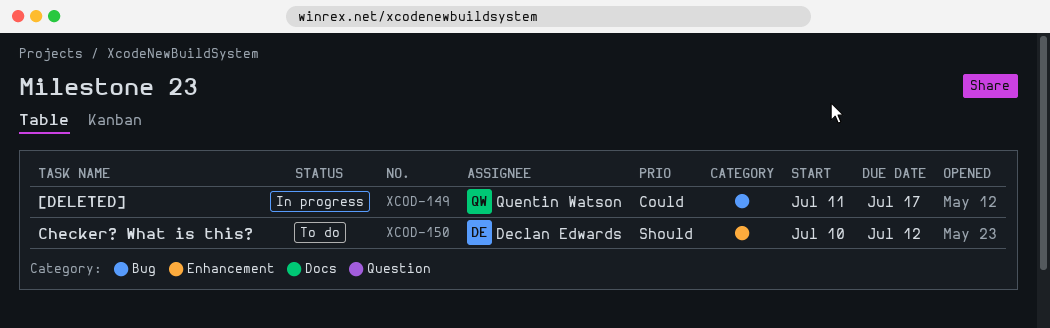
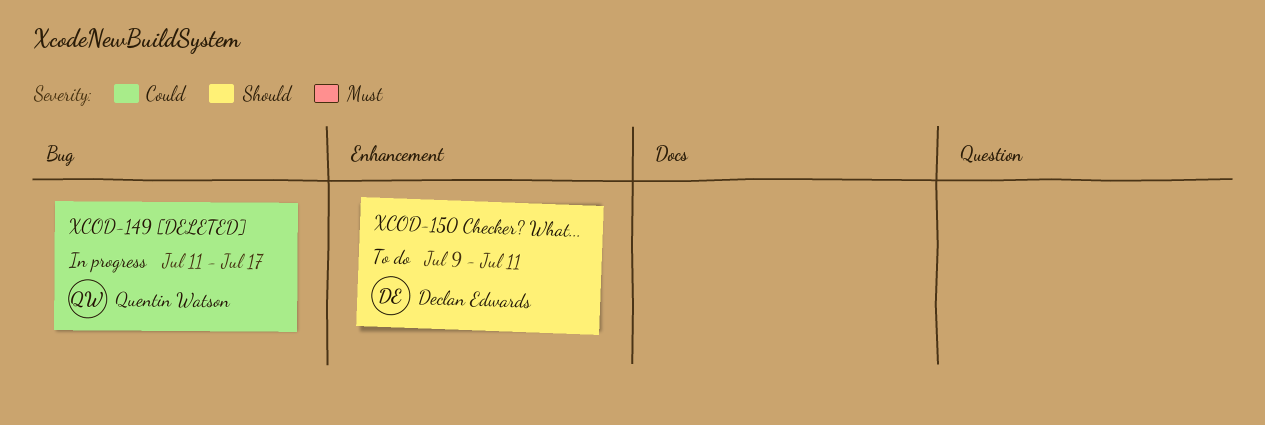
XCOD-150, start: Jul 10 -> Jul 9
XCOD-150, due: Jul 12 -> Jul 11

